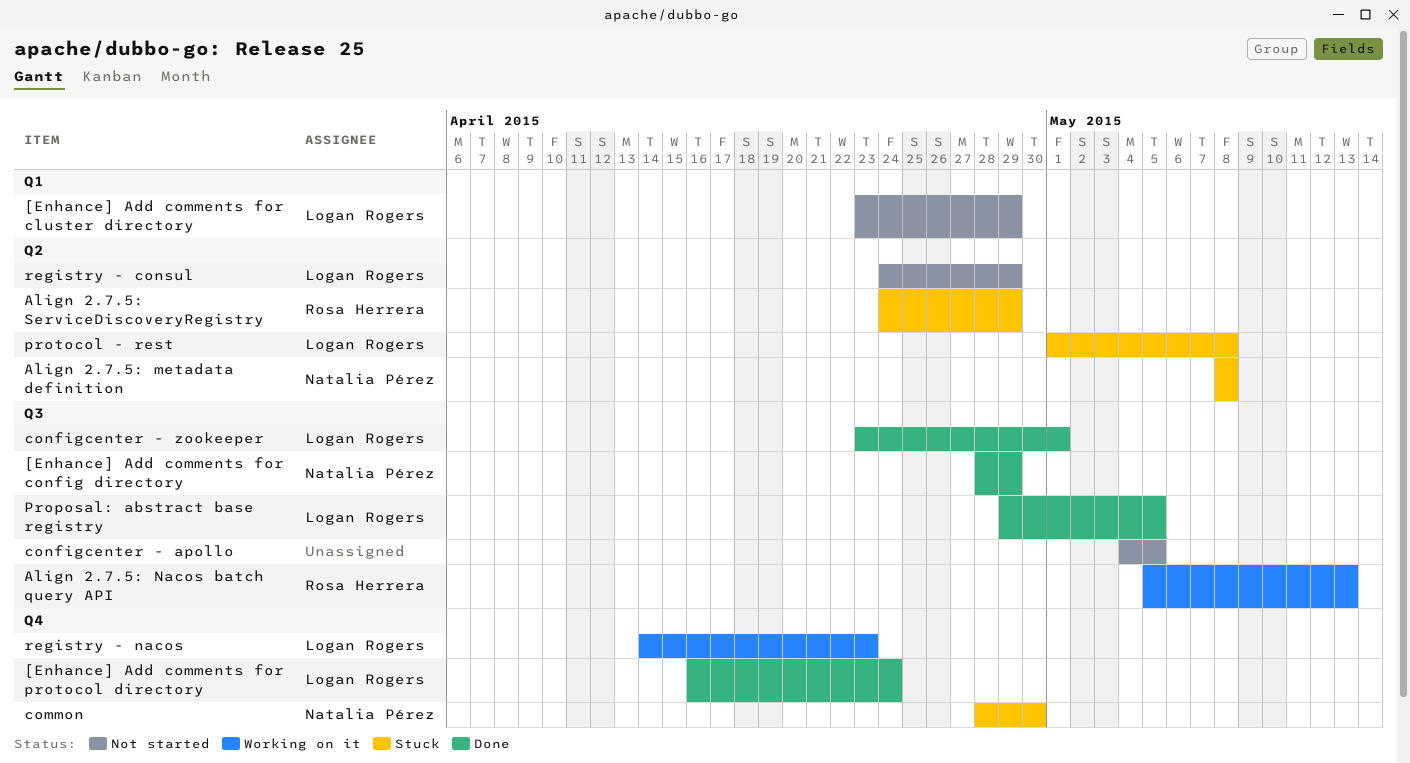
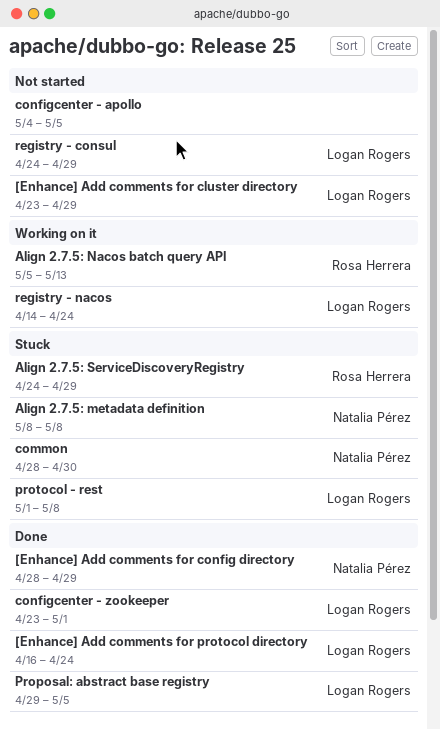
registry - nacos, due: Apr 23 -> Apr 24

